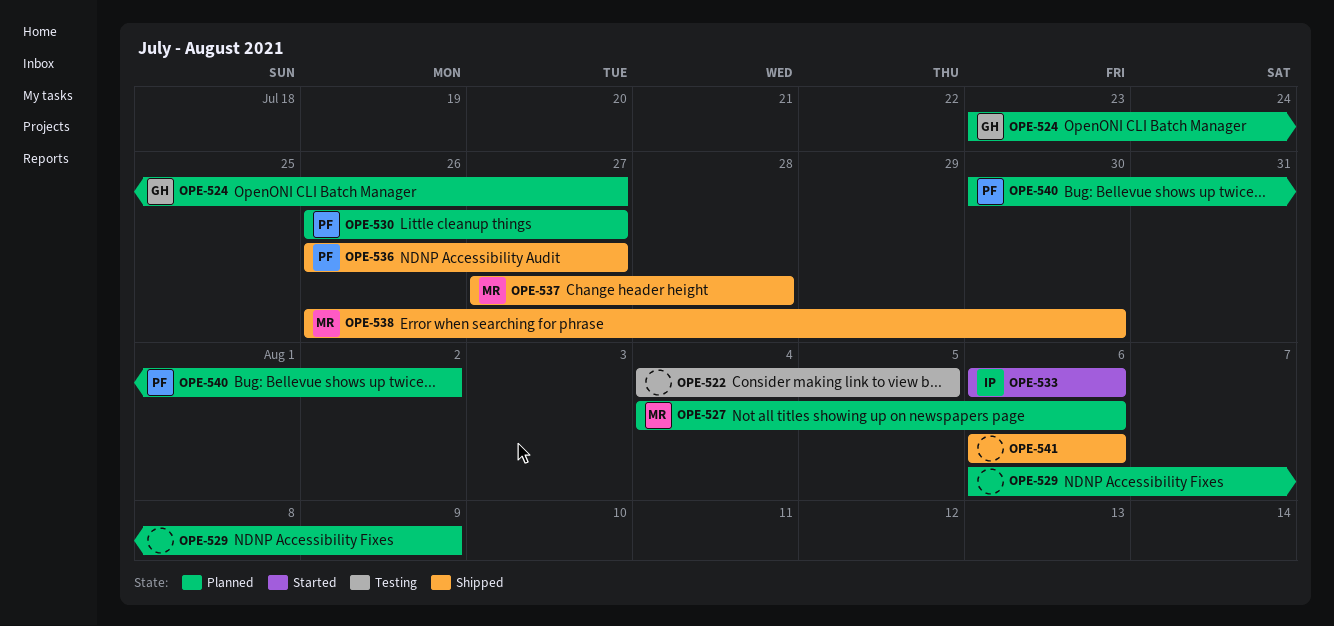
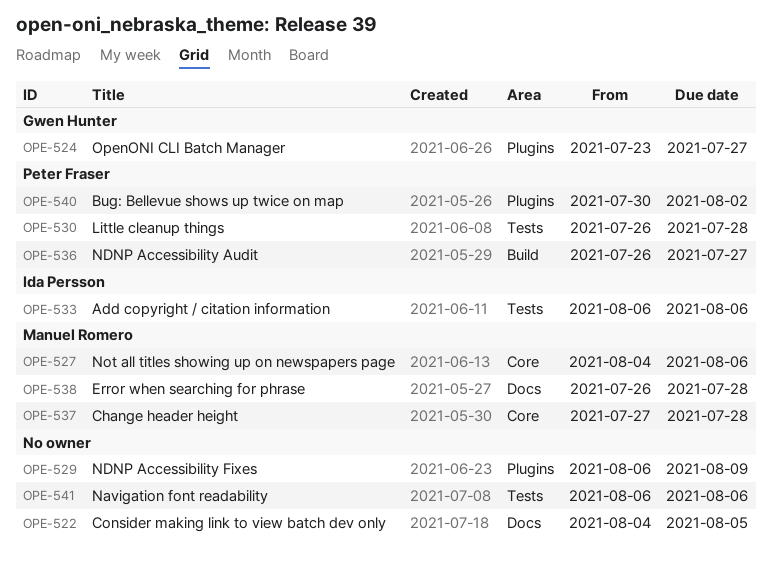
OPE-530, due: Jul 27 -> Jul 28
OPE-538, due: Jul 30 -> Jul 28

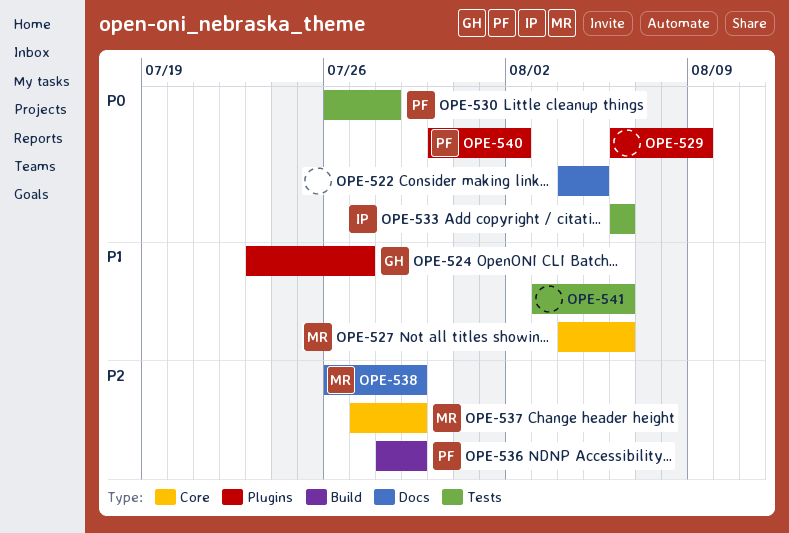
OPE-536, start: Jul 26 -> Jul 28
OPE-536, due: Jul 27 -> Jul 29
OPE-537, due: Jul 28 -> Jul 29
OPE-538, due: Jul 28 -> Jul 29
OPE-541, start: Aug 6 -> Aug 3

